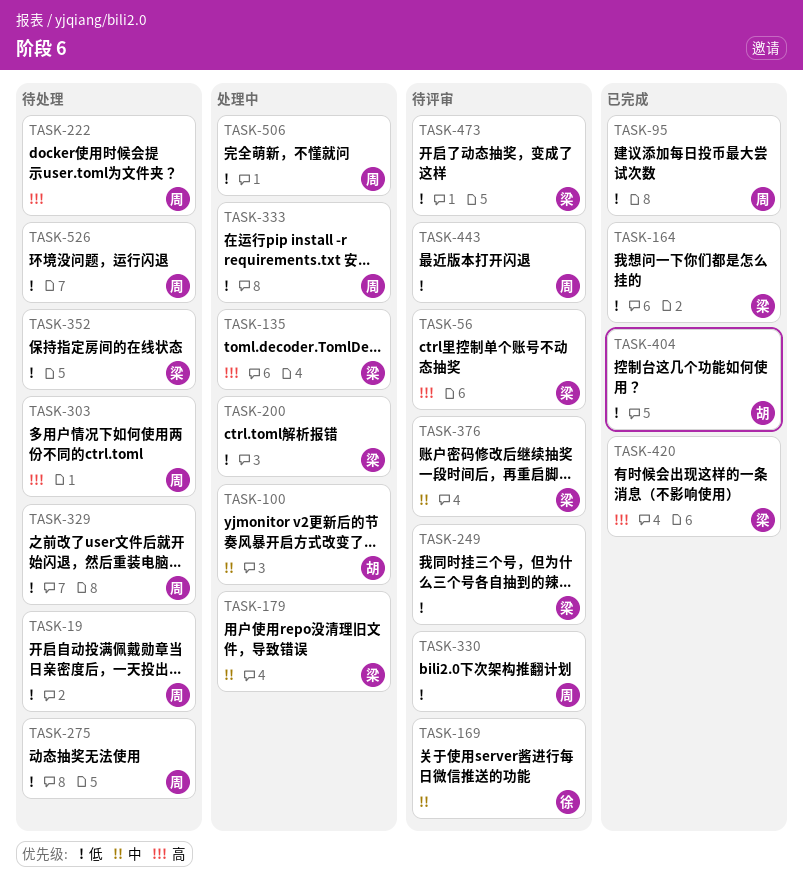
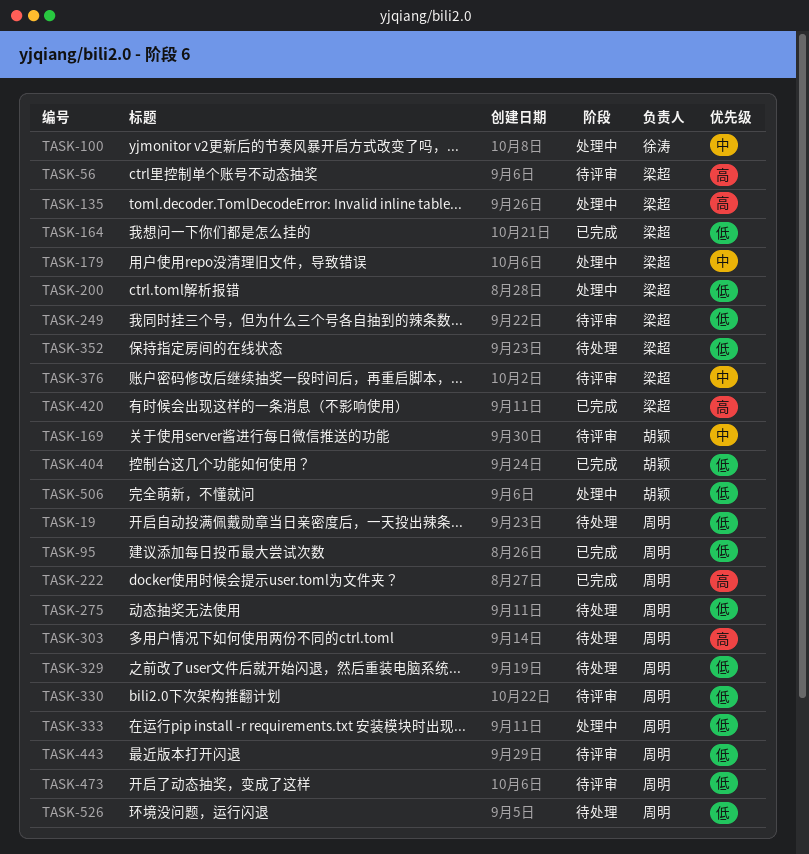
TASK-100, owner: 胡颖 -> 徐涛
TASK-169, owner: 徐涛 -> 胡颖
TASK-222, status: 待处理 -> 已完成
TASK-473, owner: 梁超 -> 周明
TASK-506, owner: 周明 -> 胡颖

